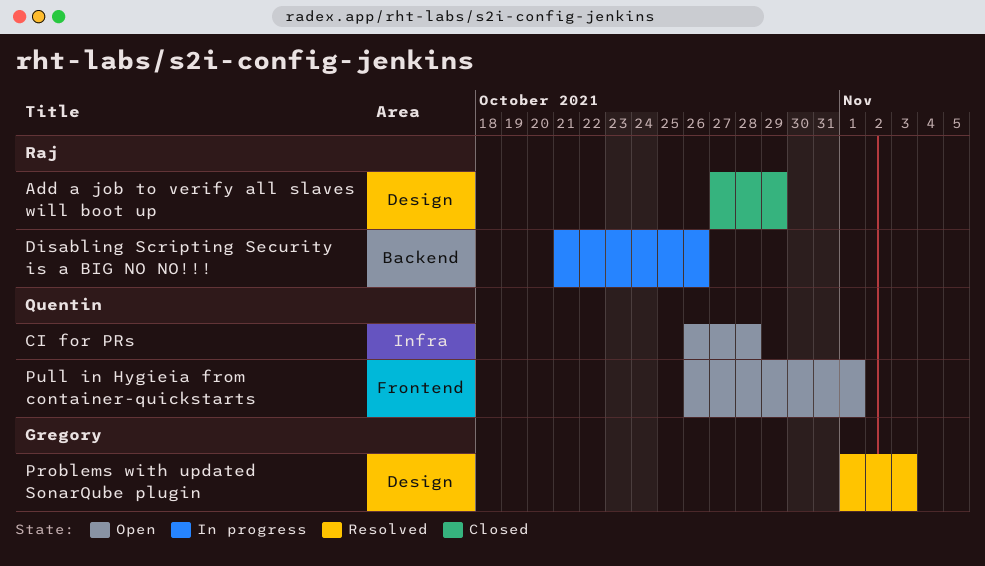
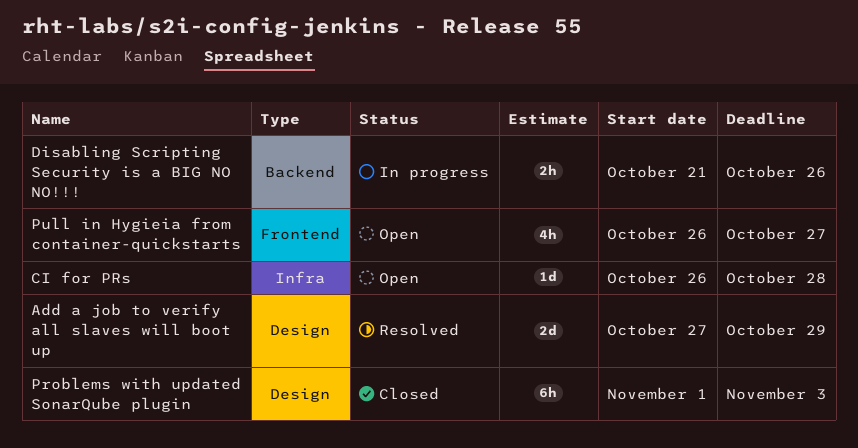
Add a job to verify all slaves will boot up, status: Closed -> Resolved
Problems with updated SonarQube plugin, status: Resolved -> Closed
Pull in Hygieia from container-quickstarts, due: Nov 1 -> Oct 27

